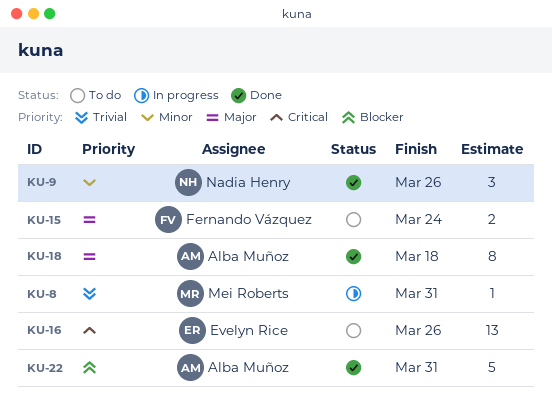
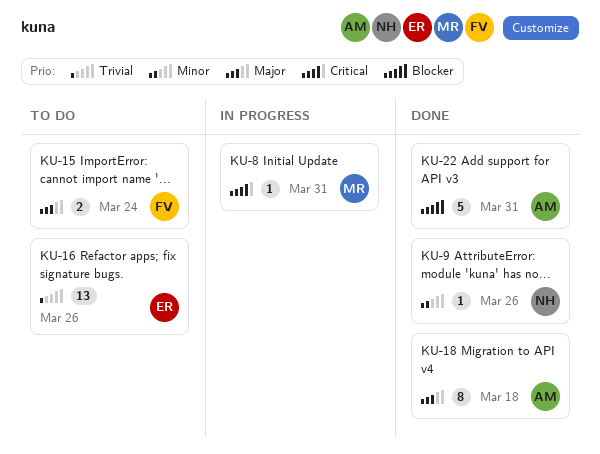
KU-8, priority: Trivial -> Critical
KU-9, estimate: 3 -> 1
KU-16, priority: Critical -> Trivial

